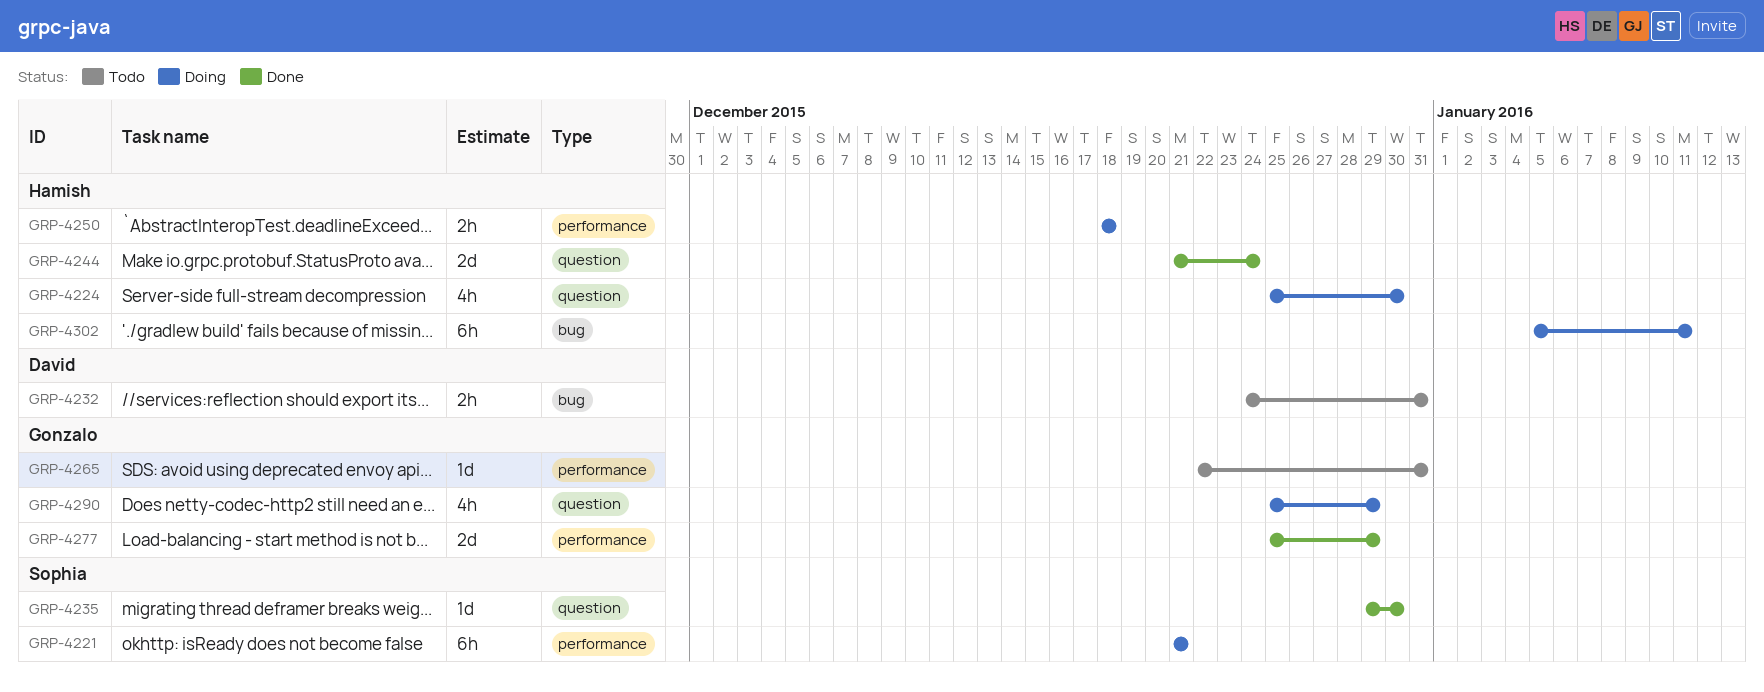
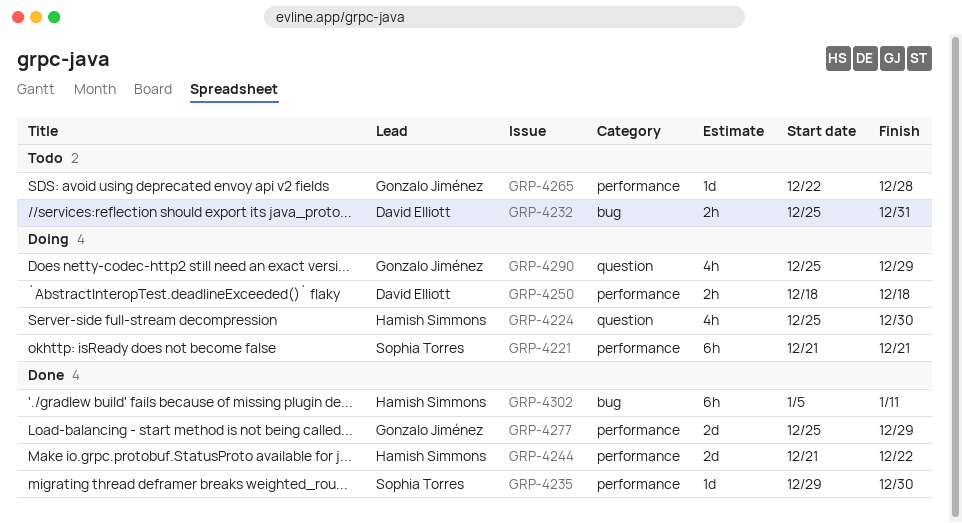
GRP-4232, start: Dec 24 -> Dec 25
GRP-4235, label: question -> performance
GRP-4244, label: question -> performance
GRP-4244, due: Dec 24 -> Dec 22
GRP-4250, owner: Hamish Simmons -> David Elliott
GRP-4265, due: Dec 31 -> Dec 28
GRP-4302, status: Doing -> Done

